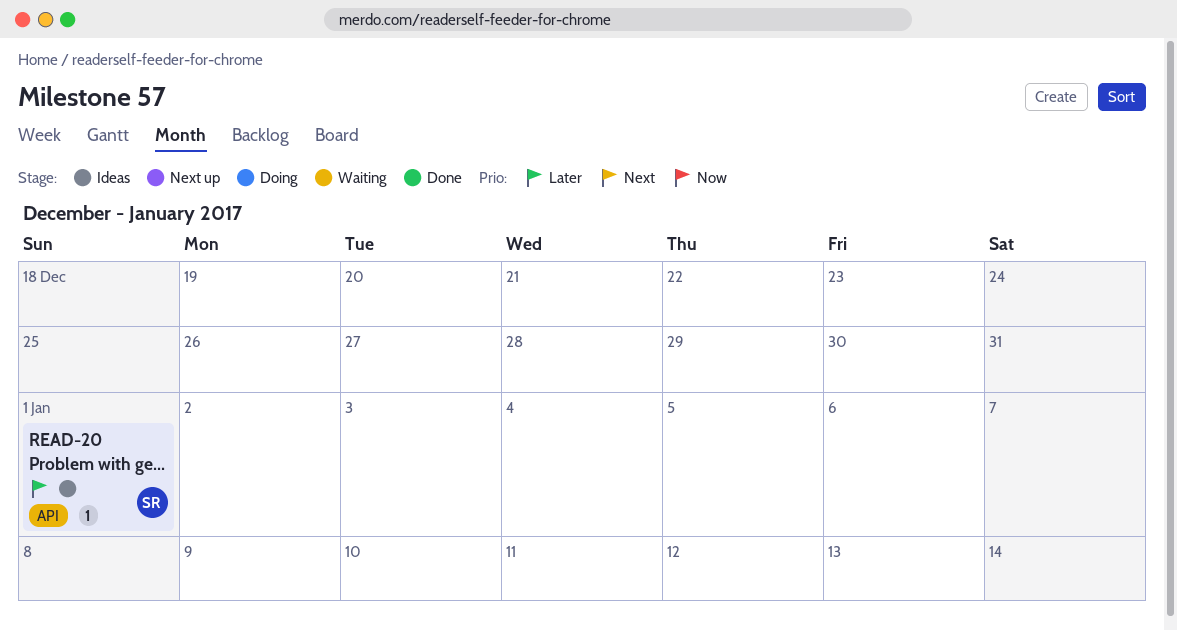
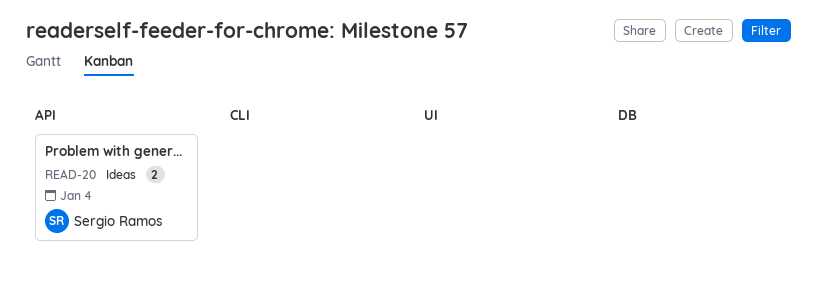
READ-20, estimate: 1 -> 2
READ-20, due: Jan 1 -> Jan 4

